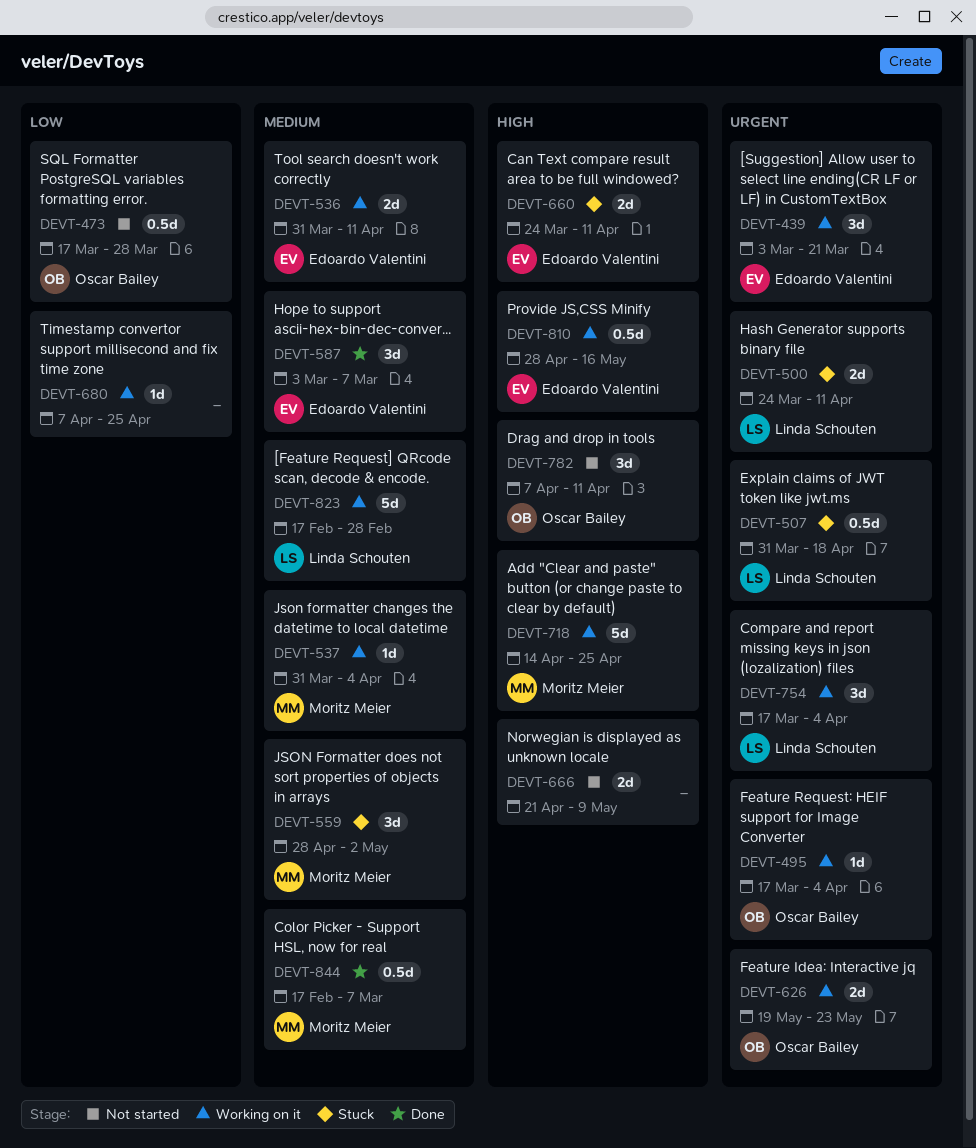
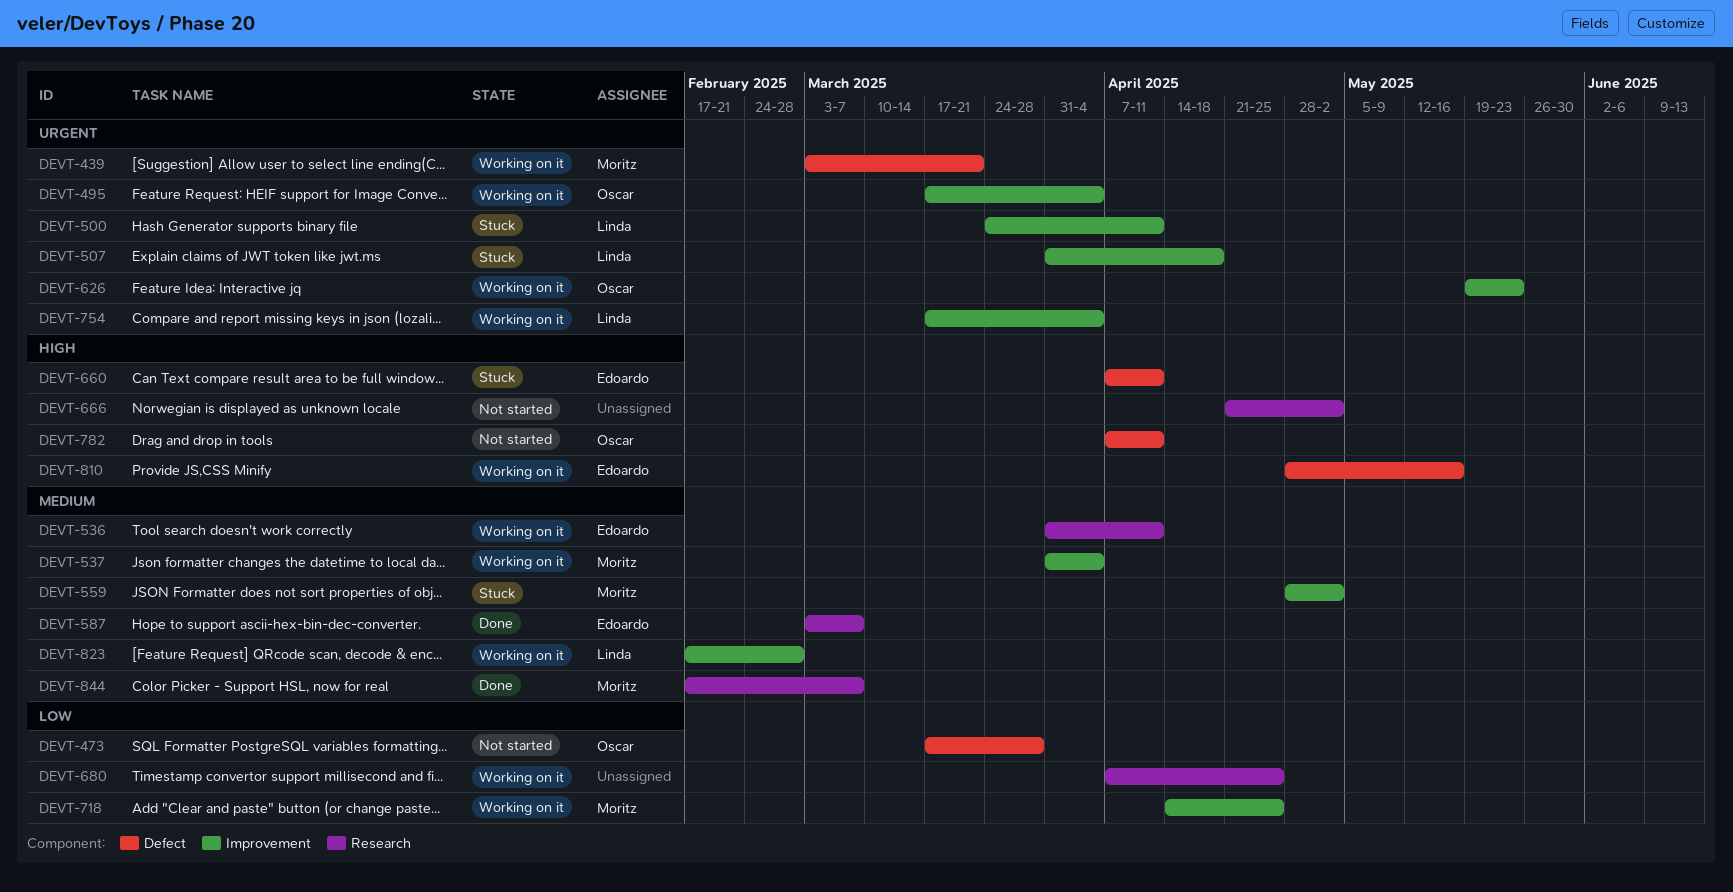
DEVT-439, owner: Edoardo Valentini -> Moritz Meier
DEVT-660, start: Mar 24 -> Apr 7
DEVT-666, due: May 9 -> May 2
DEVT-718, priority: High -> Low

